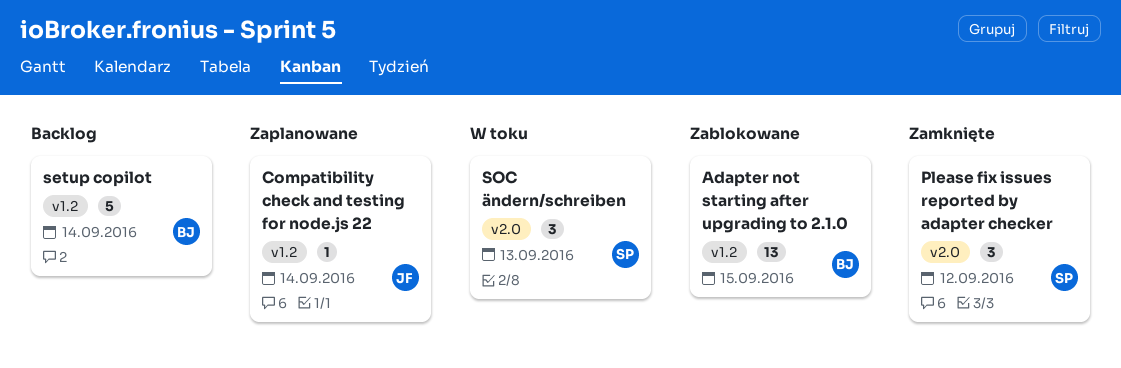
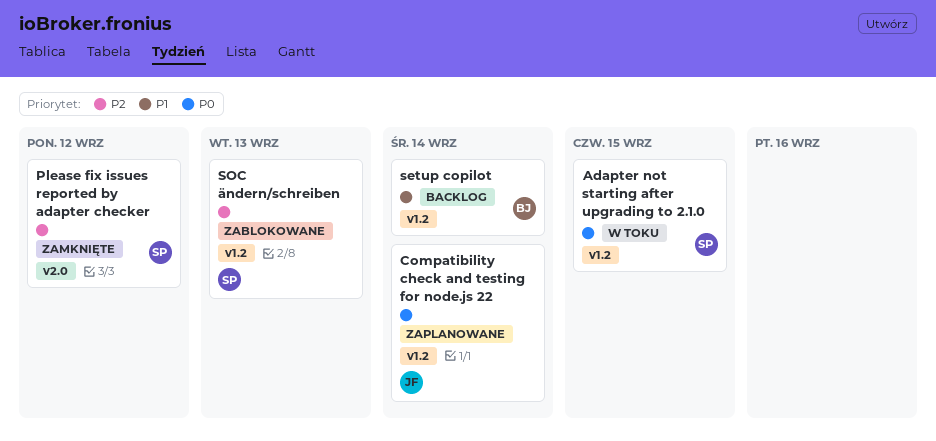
Adapter not starting after upgrading to 2.1.0, status: Zablokowane -> W toku
Adapter not starting after upgrading to 2.1.0, owner: BJ -> SP
SOC ändern/schreiben, status: W toku -> Zablokowane
SOC ändern/schreiben, label: v2.0 -> v1.2

